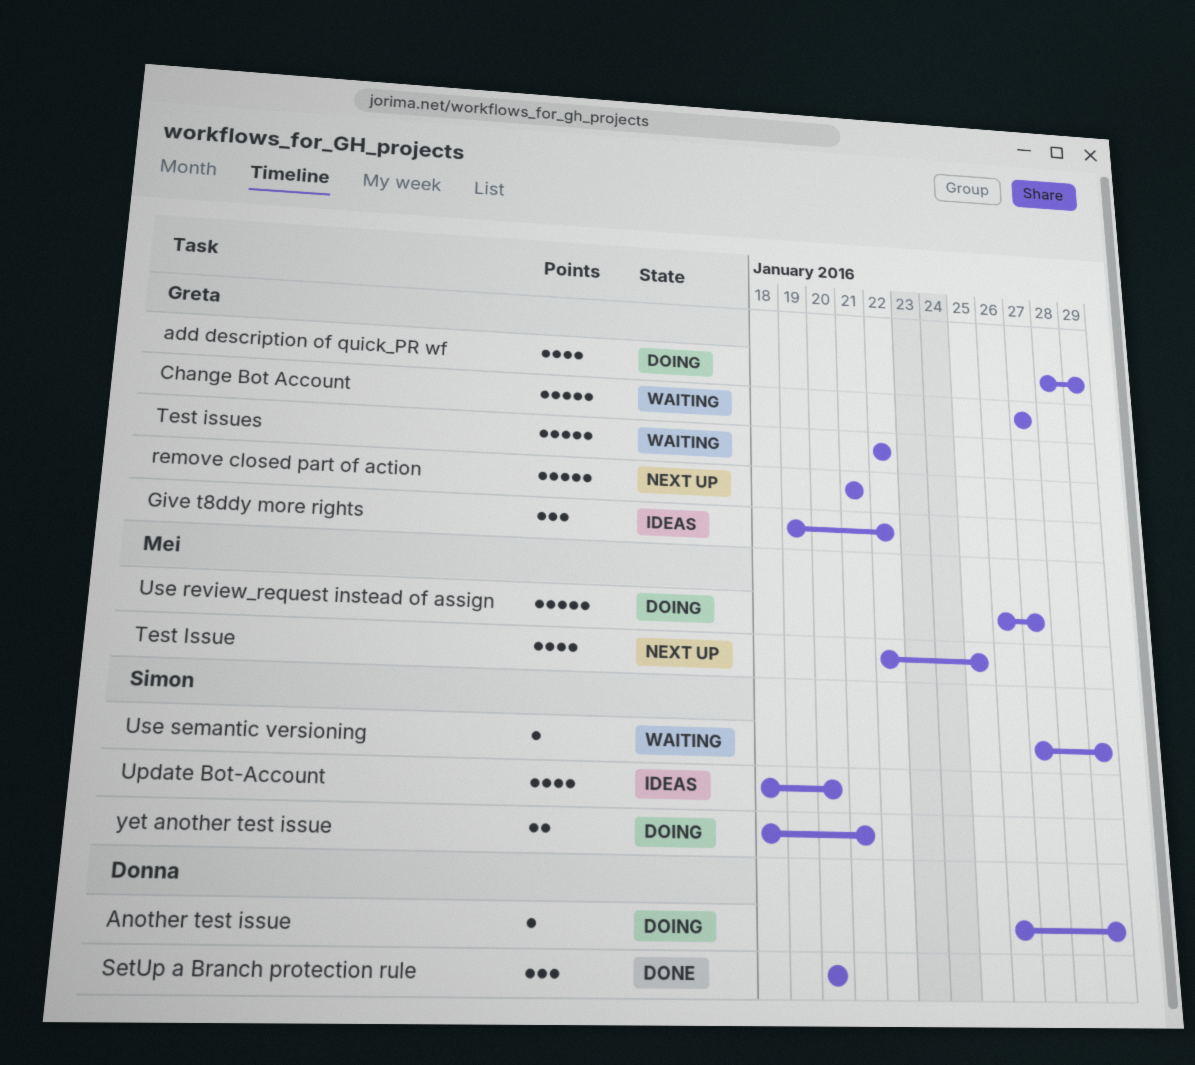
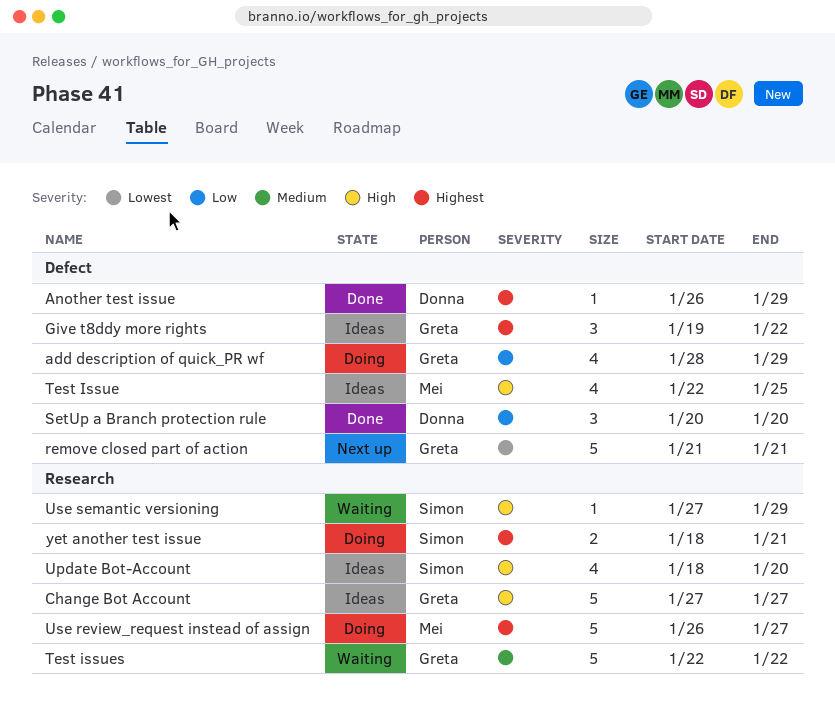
Another test issue, status: Doing -> Done
Change Bot Account, status: Waiting -> Ideas
Test Issue, status: Next up -> Ideas

